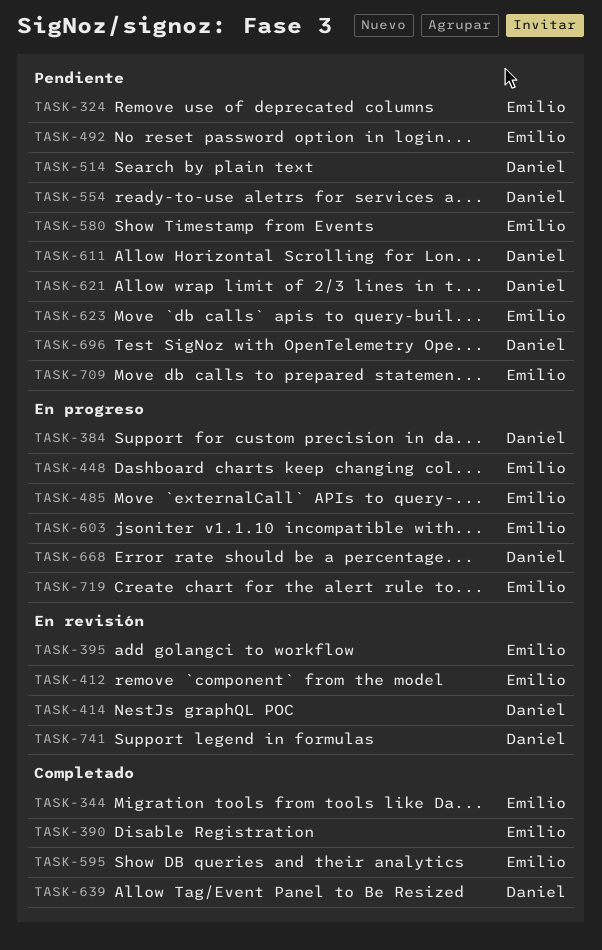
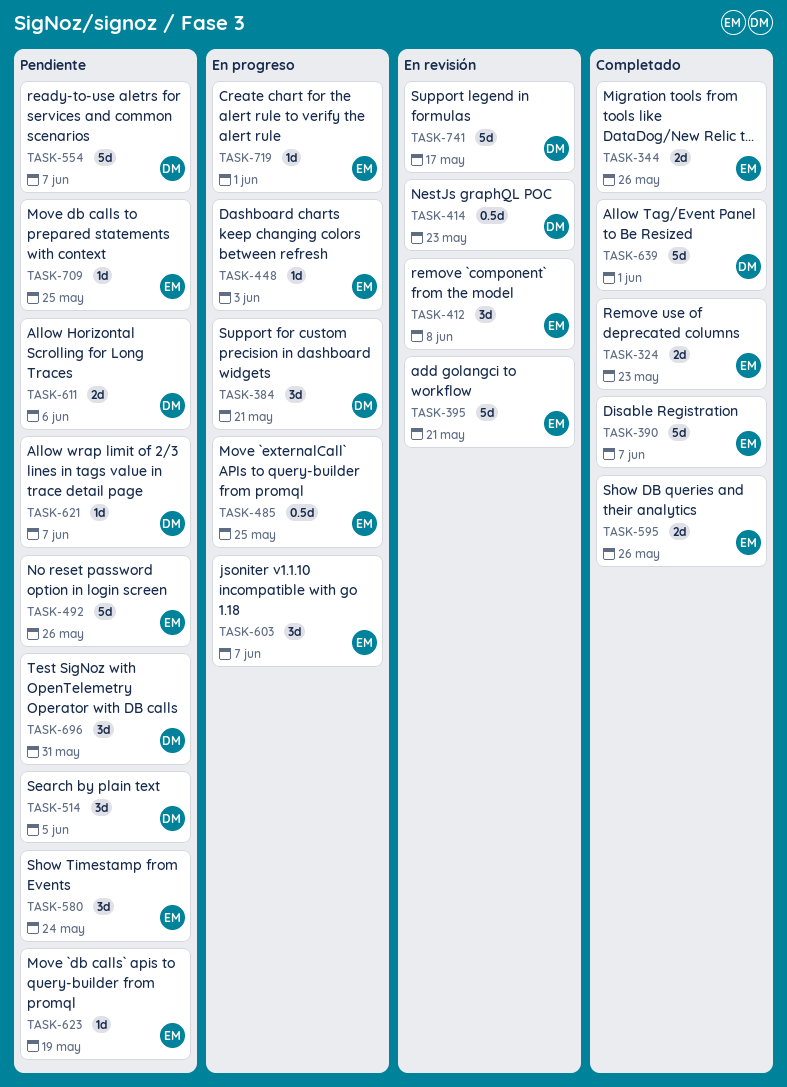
TASK-324, status: Pendiente -> Completado
TASK-668: present -> none

